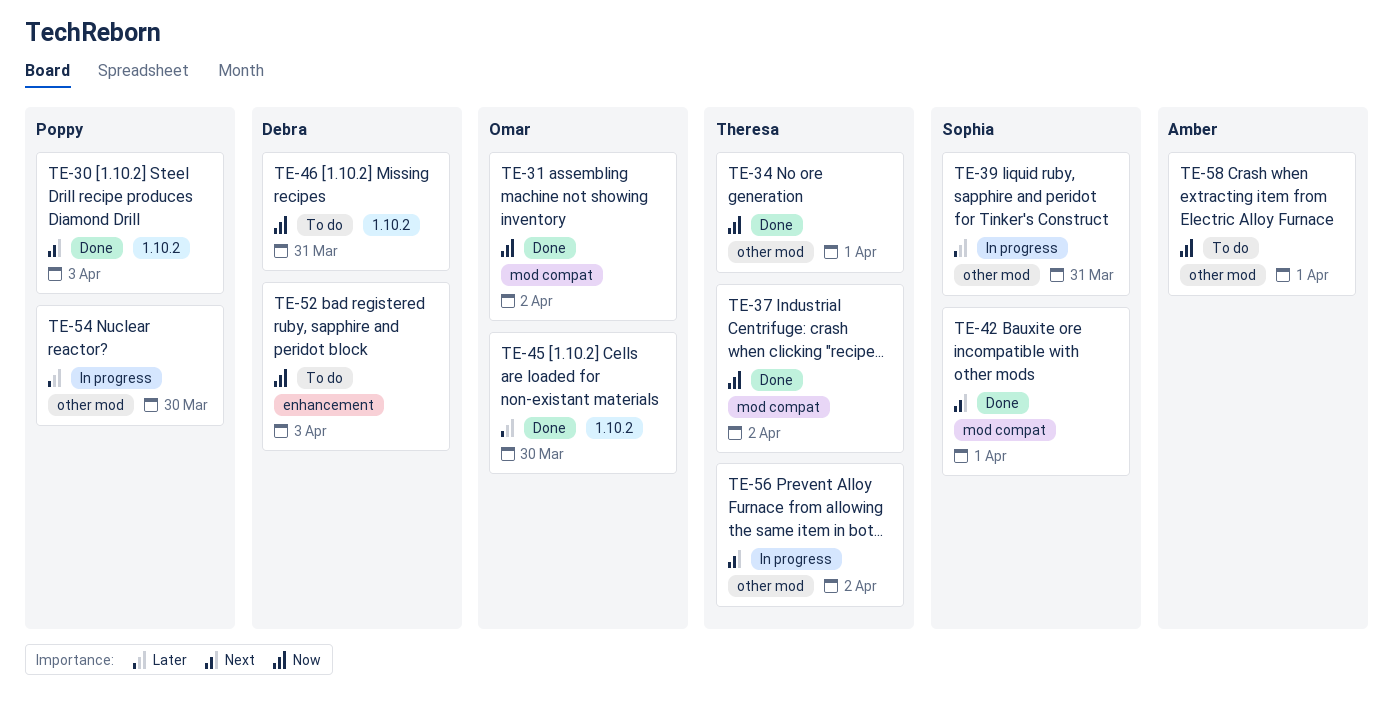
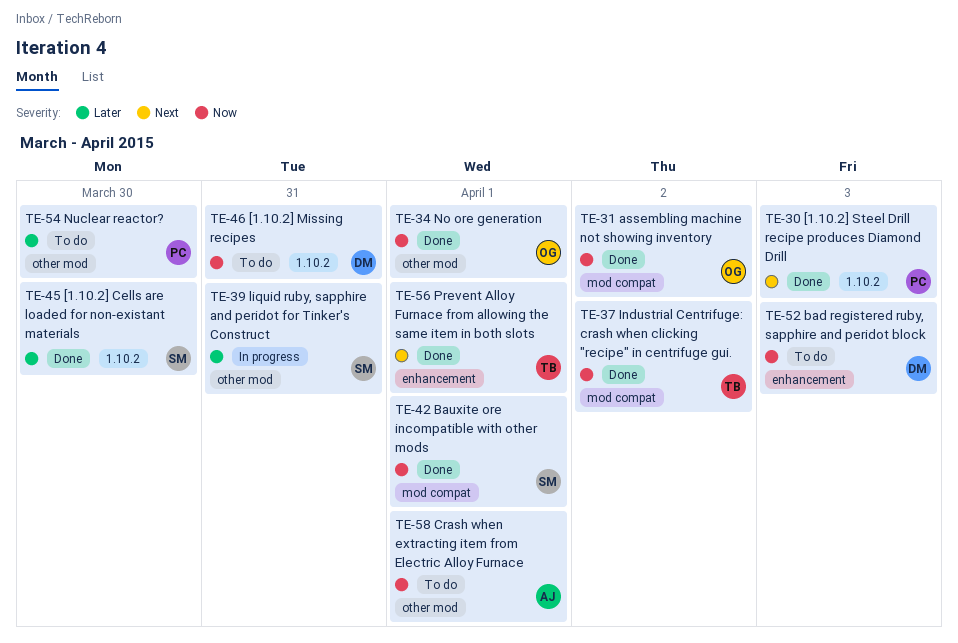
TE-34, owner: Theresa -> Omar
TE-42, priority: Next -> Now
TE-45, owner: Omar -> Sophia
TE-54, status: In progress -> To do
TE-56, status: In progress -> Done
TE-56, label: other mod -> enhancement
TE-56, day: Apr 2 -> Apr 1

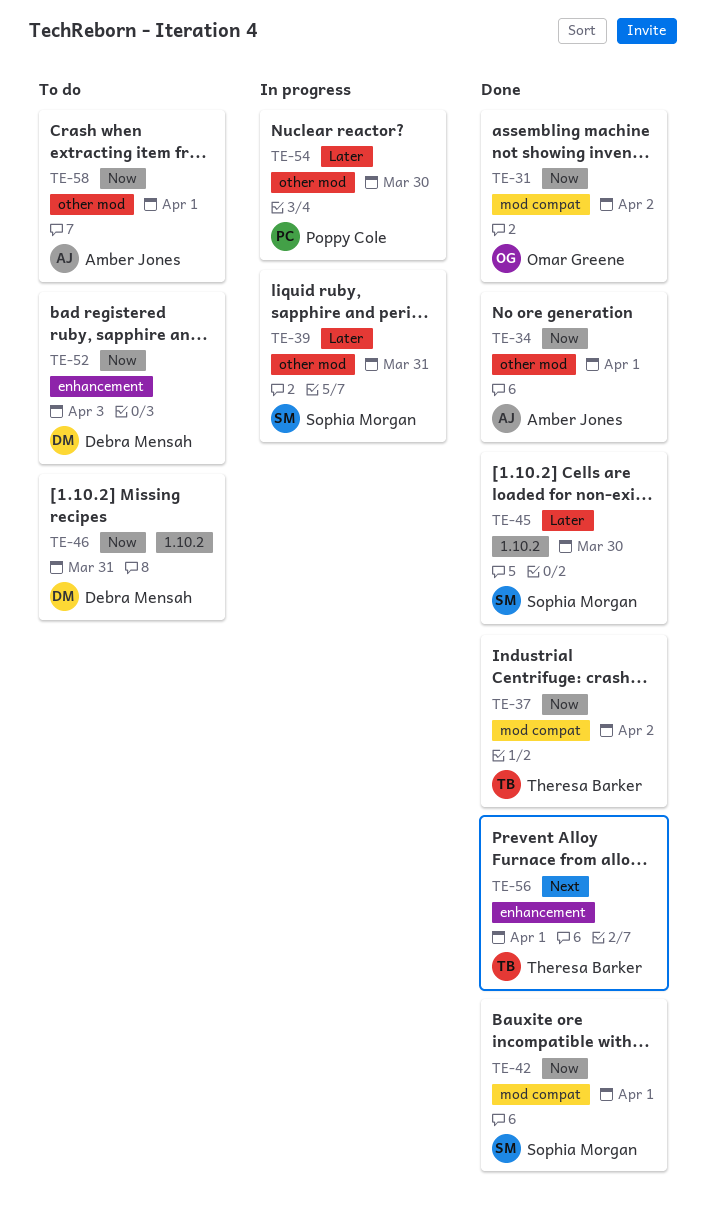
TE-30: present -> none
TE-34, owner: Omar Greene -> Amber Jones
TE-54, status: To do -> In progress

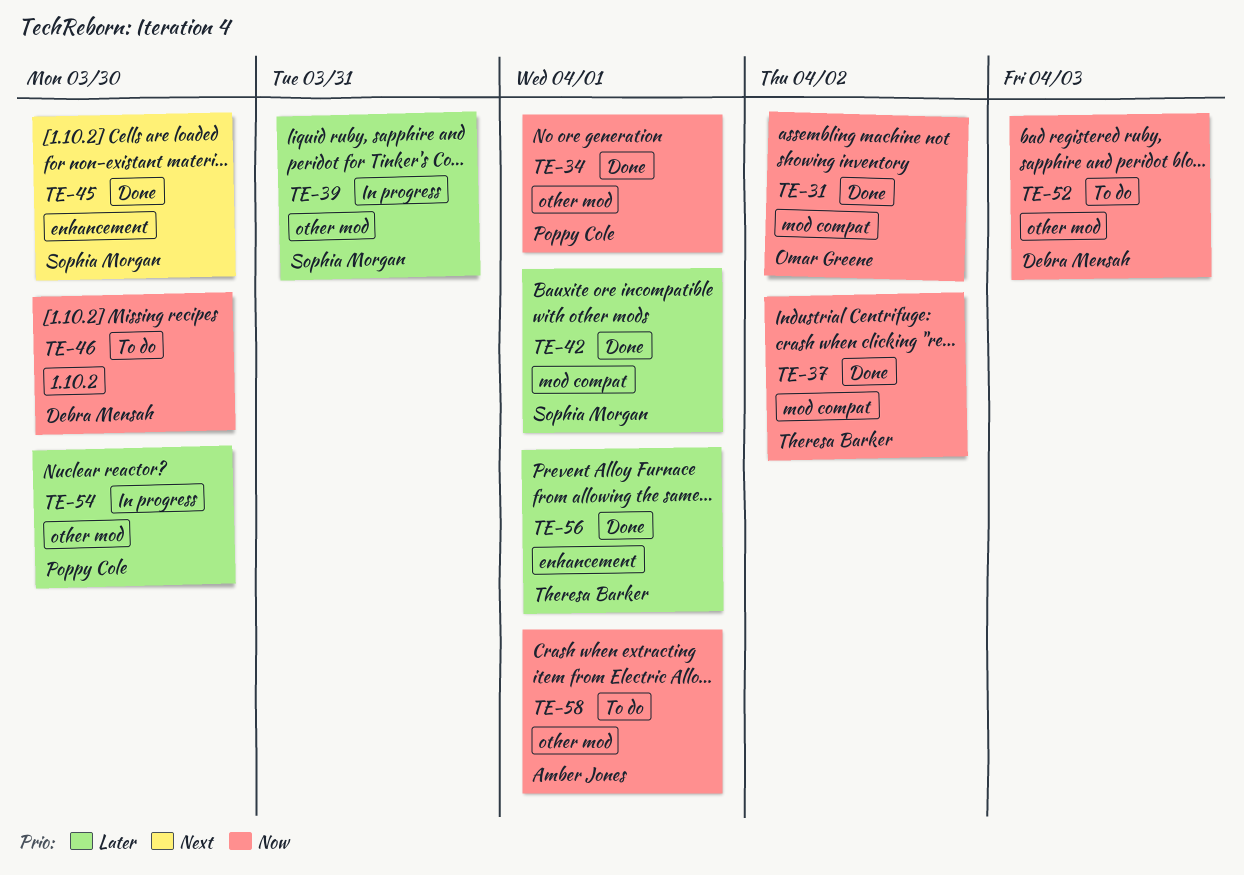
TE-34, owner: Amber Jones -> Poppy Cole
TE-42, priority: Now -> Later
TE-45, priority: Later -> Next
TE-45, label: 1.10.2 -> enhancement
TE-46, day: Mar 31 -> Mar 30
TE-52, label: enhancement -> other mod
TE-56, priority: Next -> Later

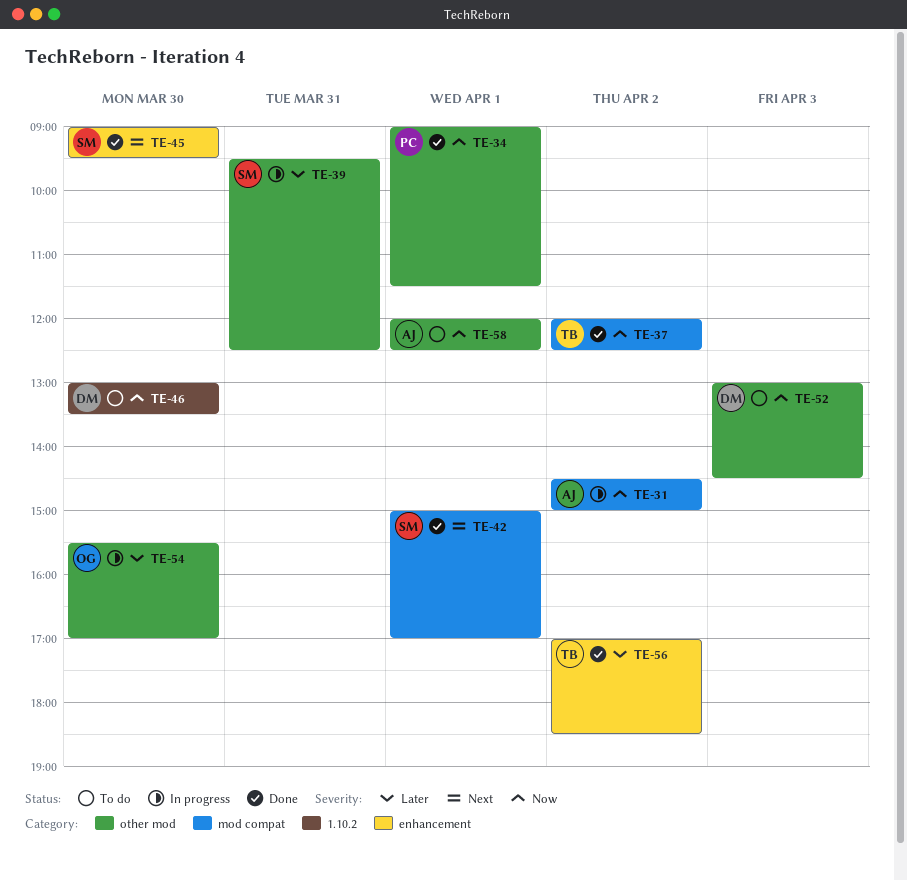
TE-31, status: Done -> In progress
TE-31, owner: Omar Greene -> Amber Jones
TE-42, priority: Later -> Next
TE-54, owner: Poppy Cole -> Omar Greene
TE-56, day: Apr 1 -> Apr 2

